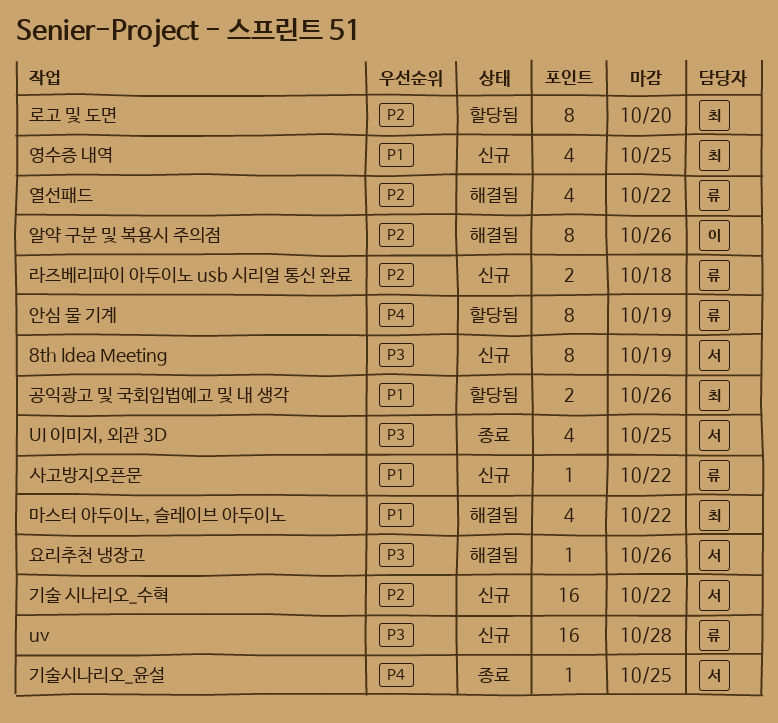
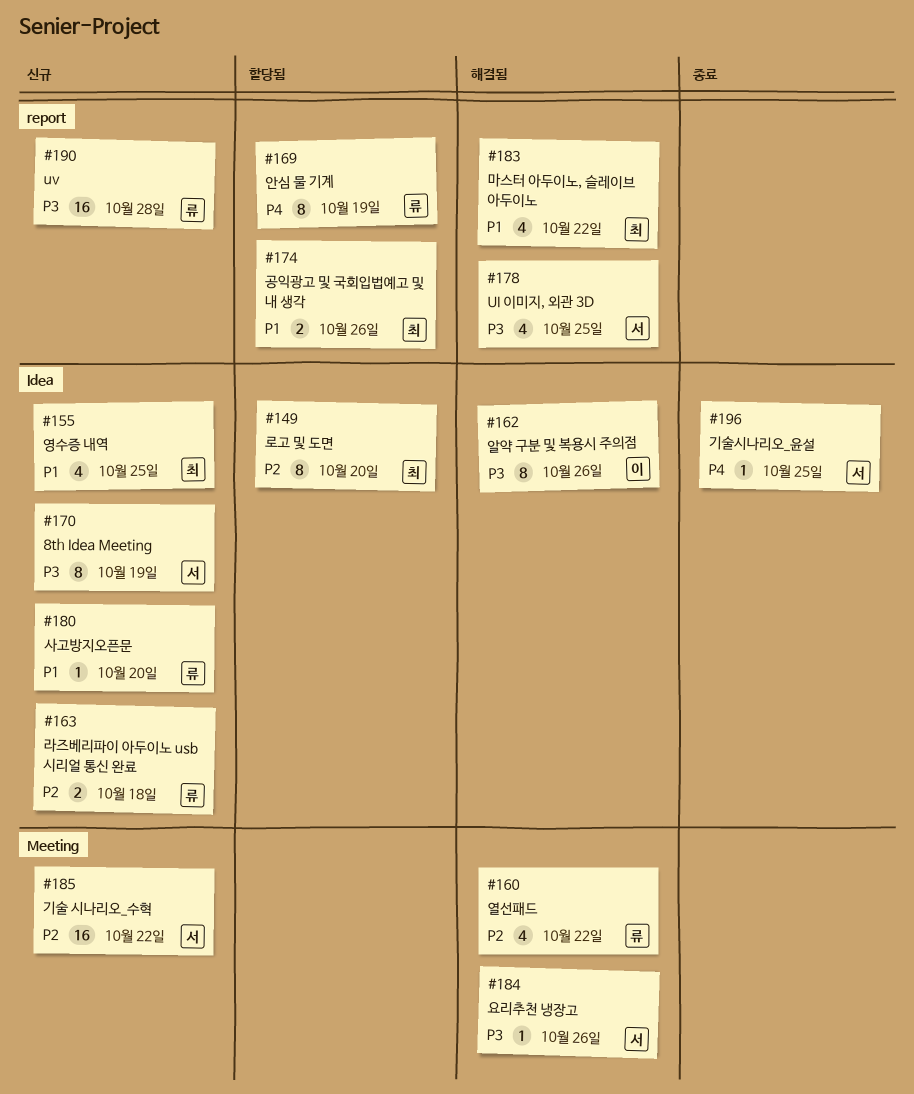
UI 이미지, 외관 3D, status: 종료 -> 해결됨
사고방지오픈문, due: Oct 22 -> Oct 20
알약 구분 및 복용시 주의점, priority: P2 -> P3

